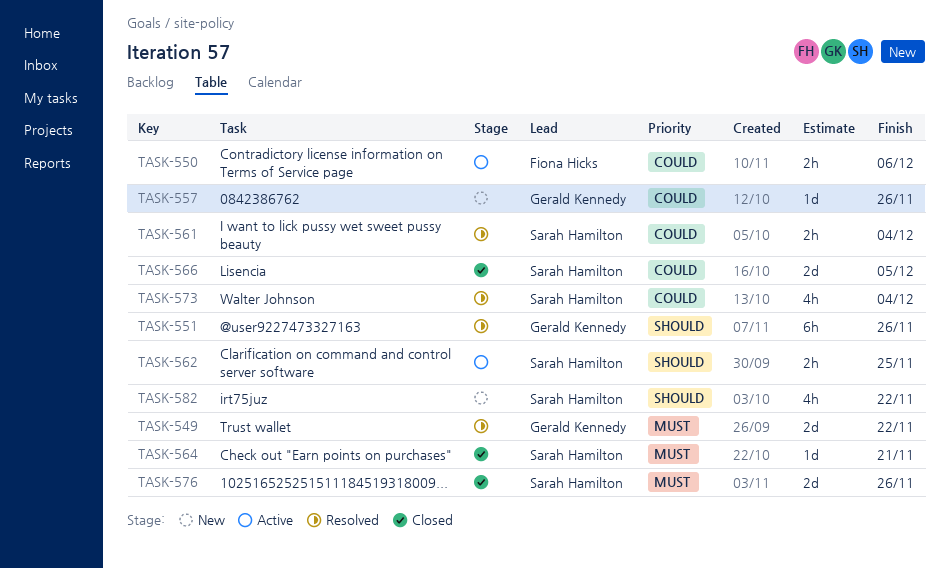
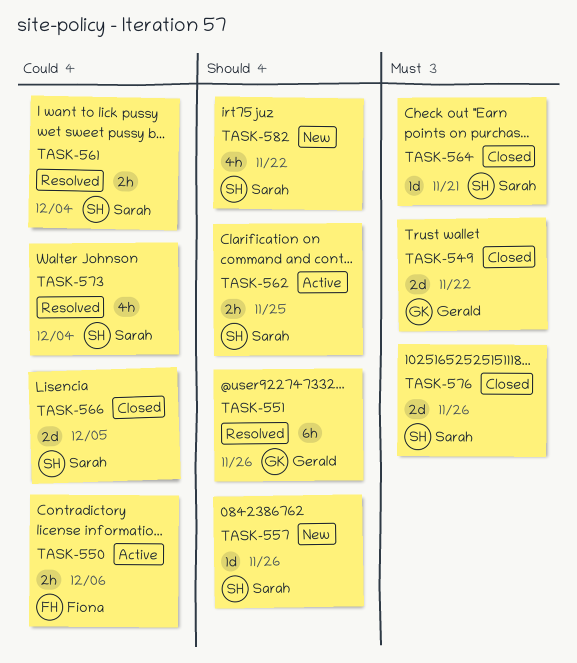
TASK-549, status: Resolved -> Closed
TASK-557, owner: Gerald Kennedy -> Sarah Hamilton
TASK-557, priority: Could -> Should

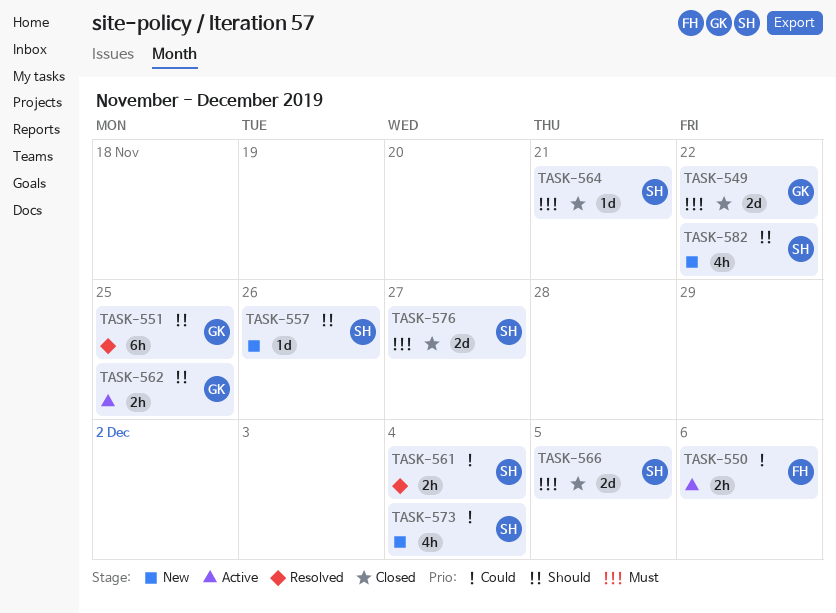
TASK-551, due: Nov 26 -> Nov 25
TASK-562, owner: Sarah -> Gerald
TASK-566, priority: Could -> Must
TASK-573, status: Resolved -> New
TASK-576, due: Nov 26 -> Nov 27

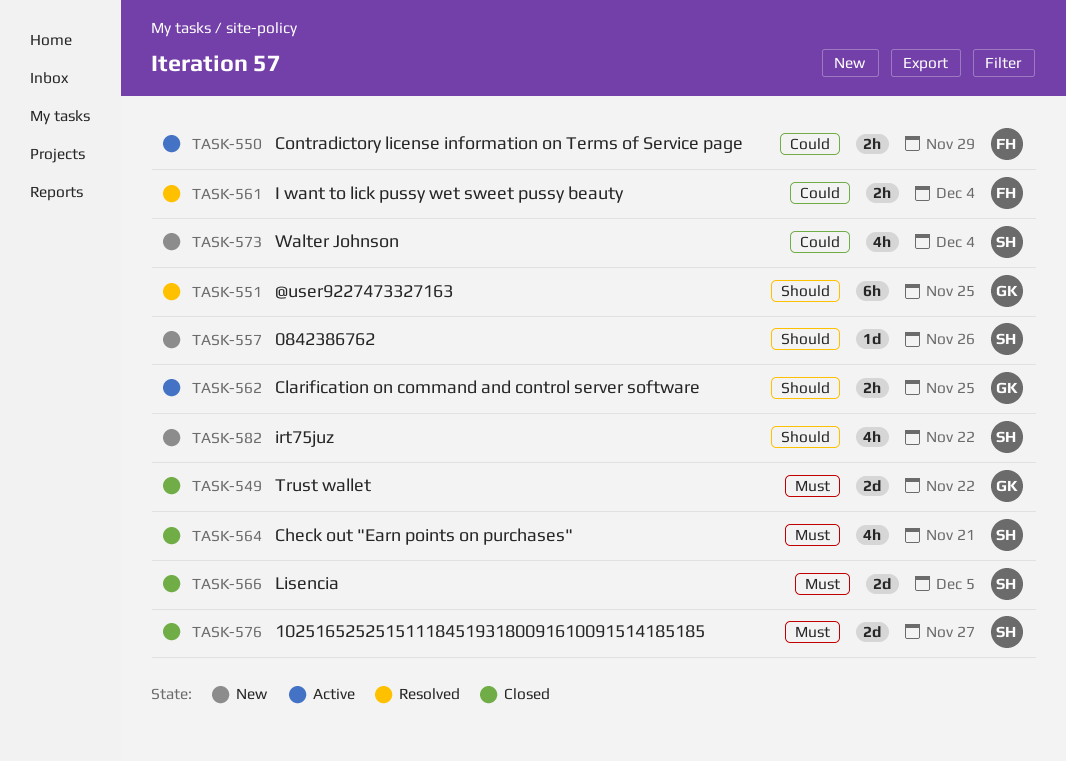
TASK-550, due: Dec 6 -> Nov 29
TASK-561, owner: SH -> FH
TASK-564, estimate: 1d -> 4h

